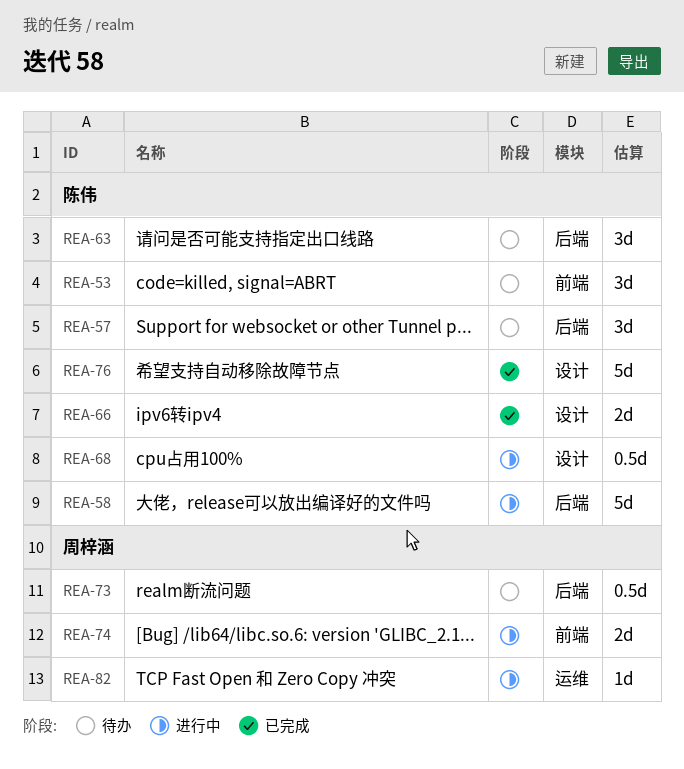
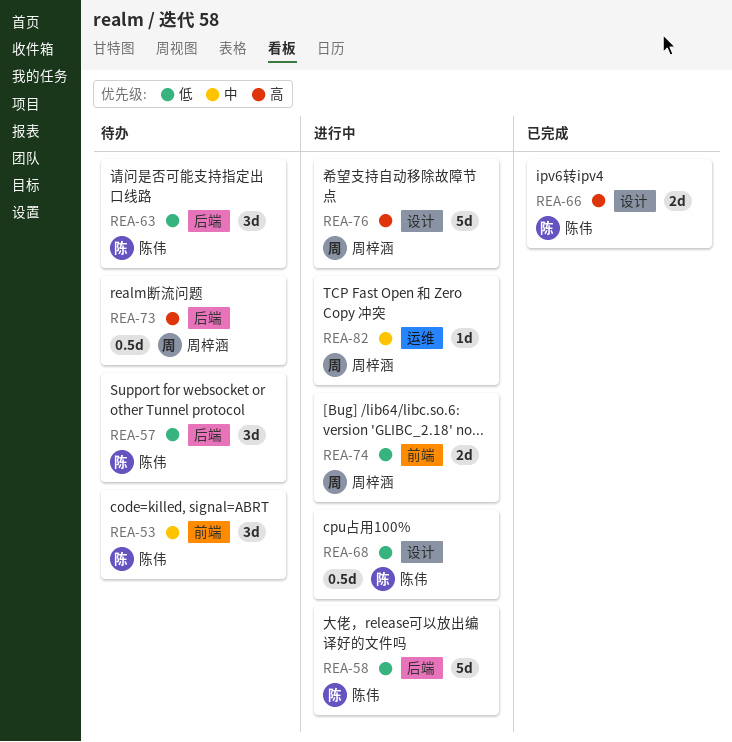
REA-76, status: 已完成 -> 进行中
REA-76, owner: 陈伟 -> 周梓涵

